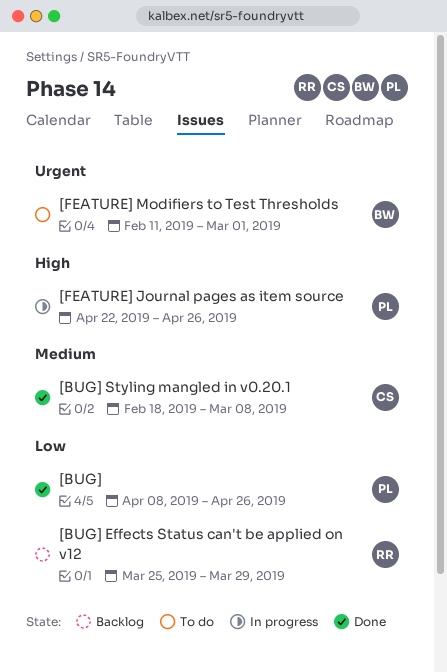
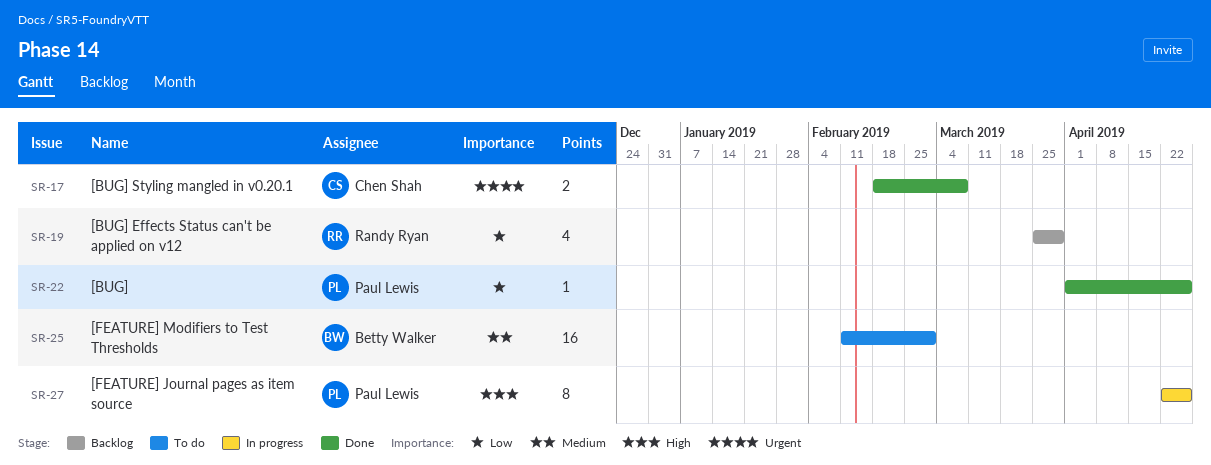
[BUG], start: Apr 8 -> Apr 1
[BUG] Styling mangled in v0.20.1, priority: Medium -> Urgent
[FEATURE] Modifiers to Test Thresholds, priority: Urgent -> Medium

